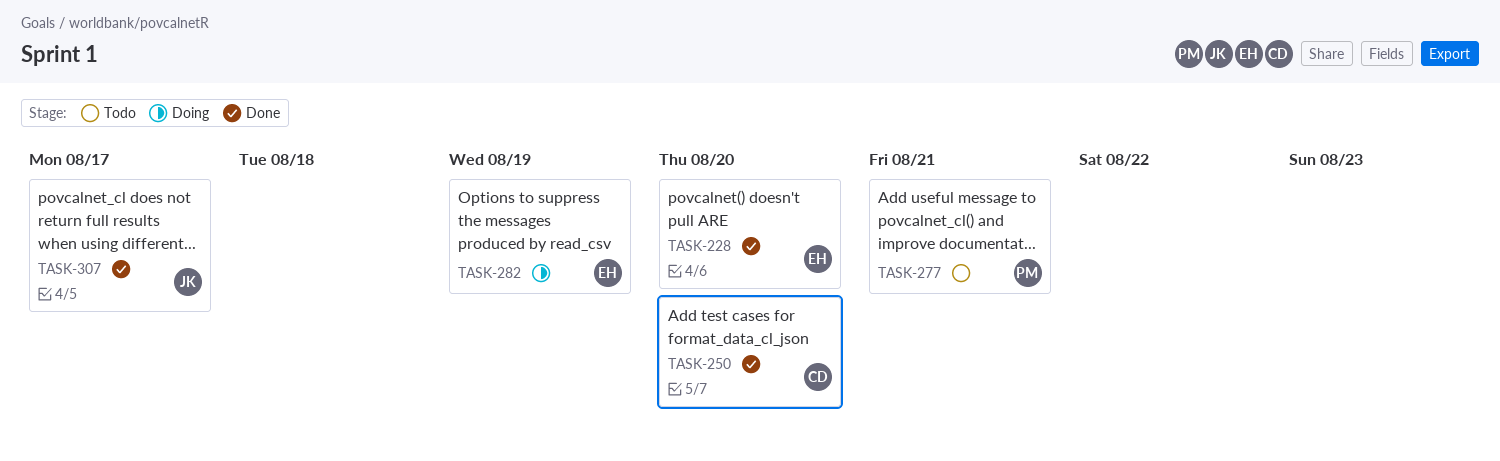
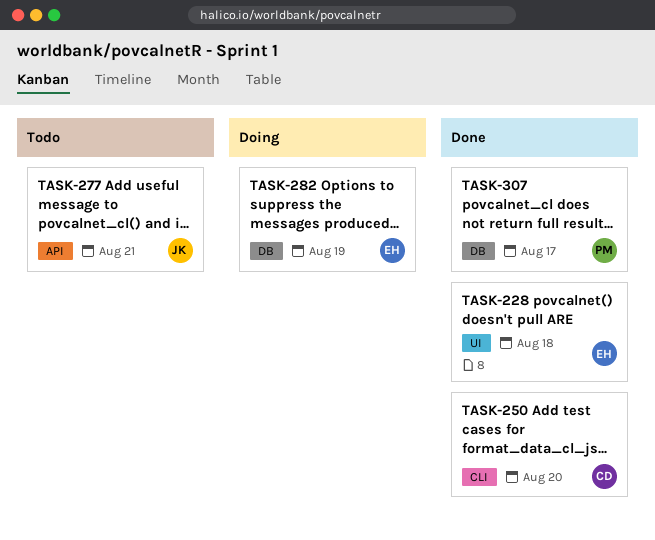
TASK-228, due: Aug 20 -> Aug 18
TASK-277, owner: PM -> JK
TASK-307, owner: JK -> PM

